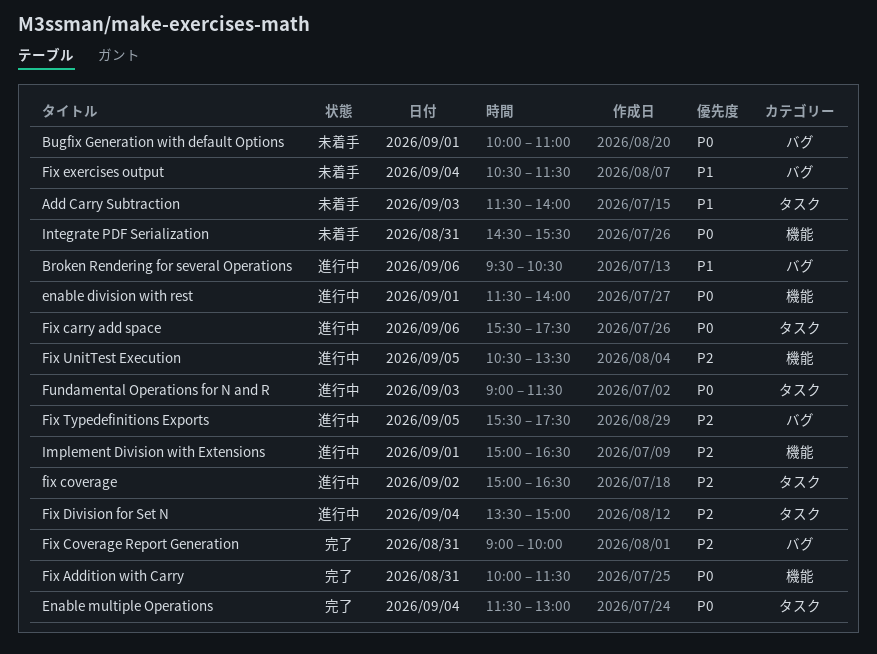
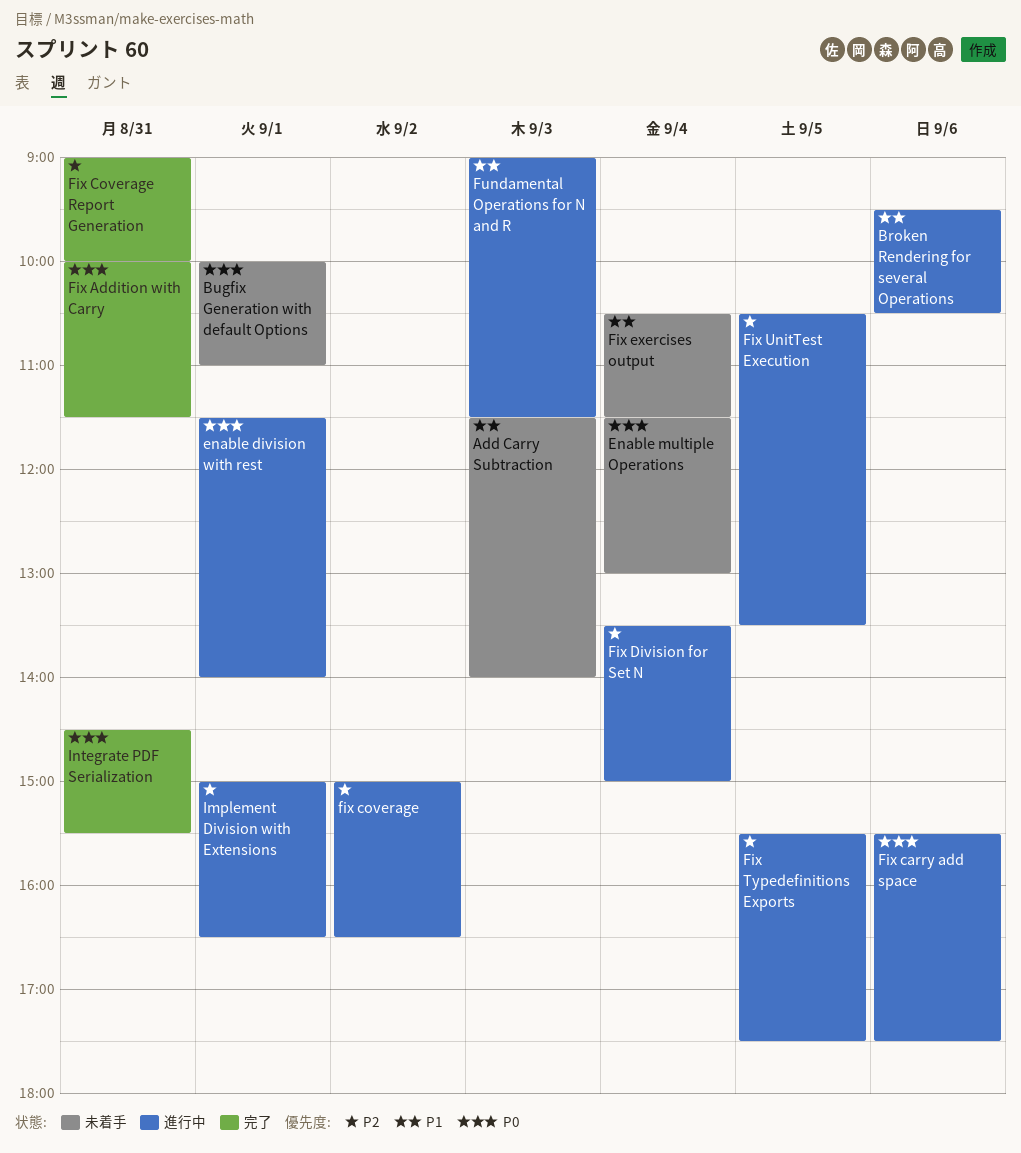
Enable multiple Operations, status: 完了 -> 未着手
Fundamental Operations for N and R, priority: P0 -> P1
Integrate PDF Serialization, status: 未着手 -> 完了

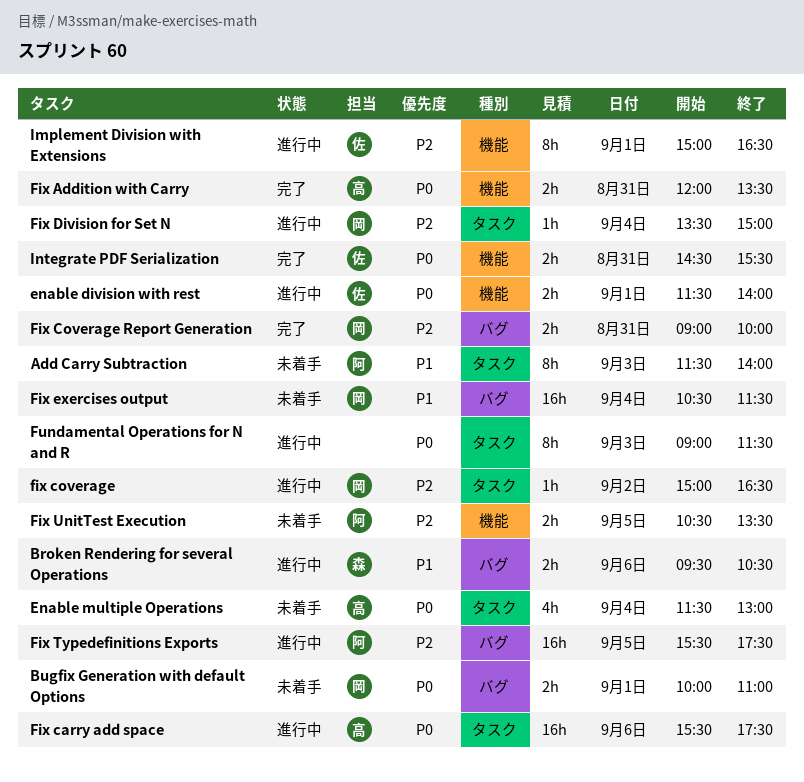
Fix Addition with Carry, begins: 10:00 -> 12:00
Fix Addition with Carry, ends: 11:30 -> 13:30
Fix UnitTest Execution, status: 進行中 -> 未着手
Fundamental Operations for N and R, priority: P1 -> P0

